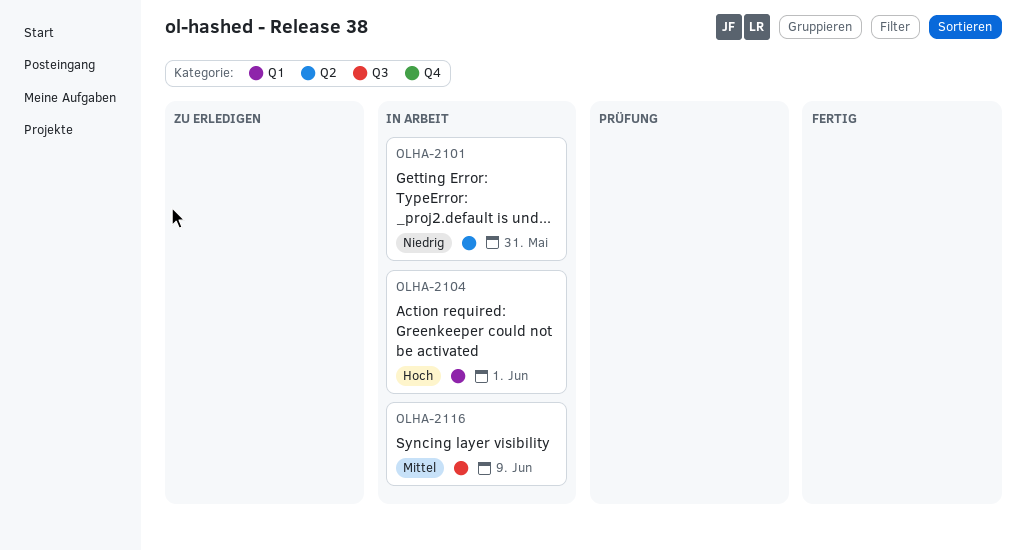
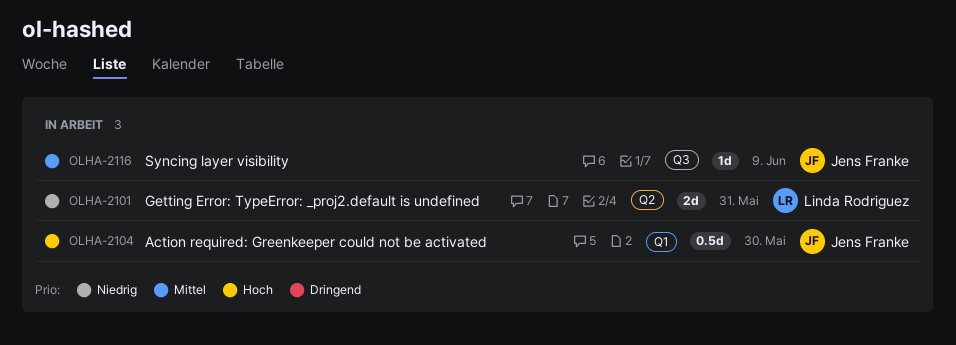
OLHA-2104, due: Jun 1 -> May 30

